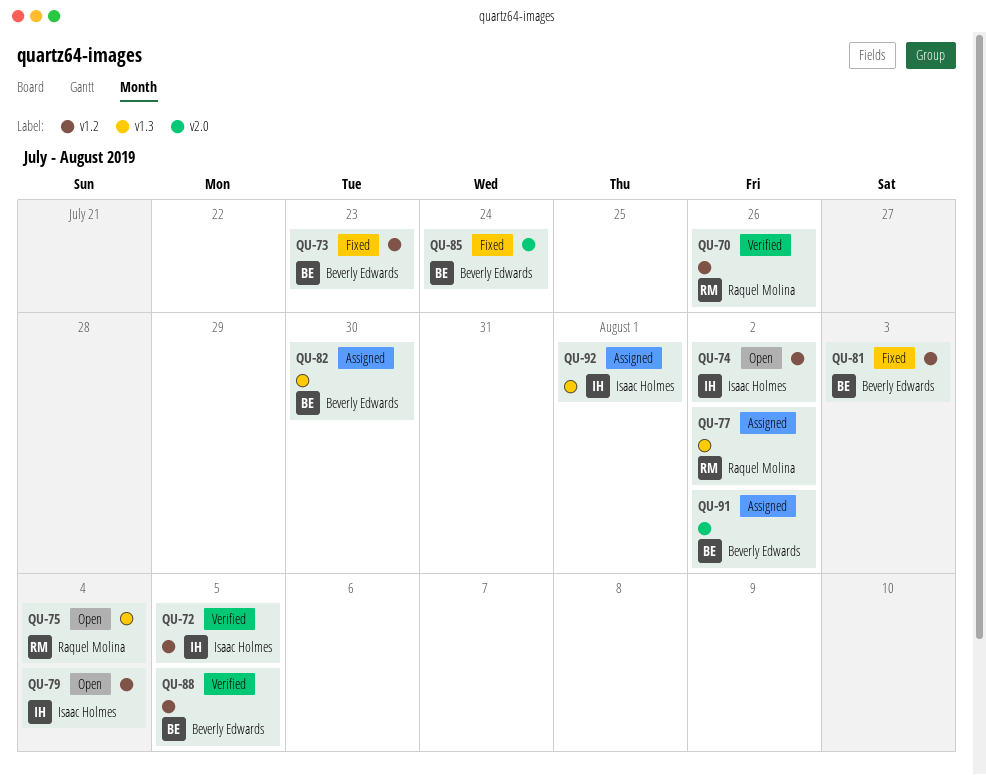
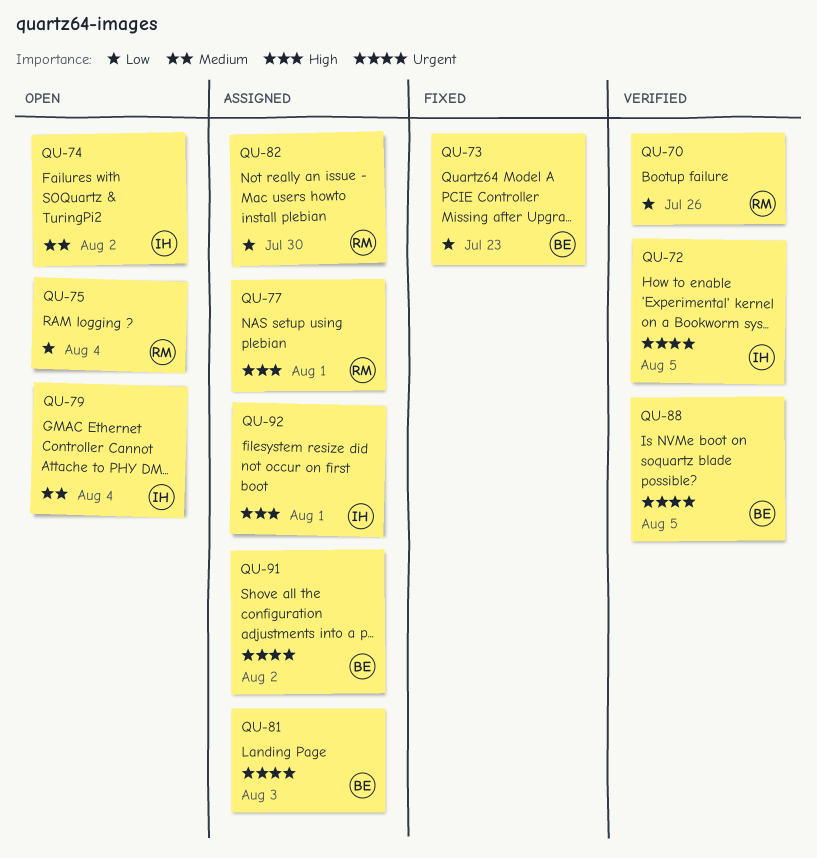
QU-77, due: Aug 2 -> Aug 1
QU-81, status: Fixed -> Assigned
QU-82, owner: Beverly Edwards -> Raquel Molina
QU-85: present -> none

